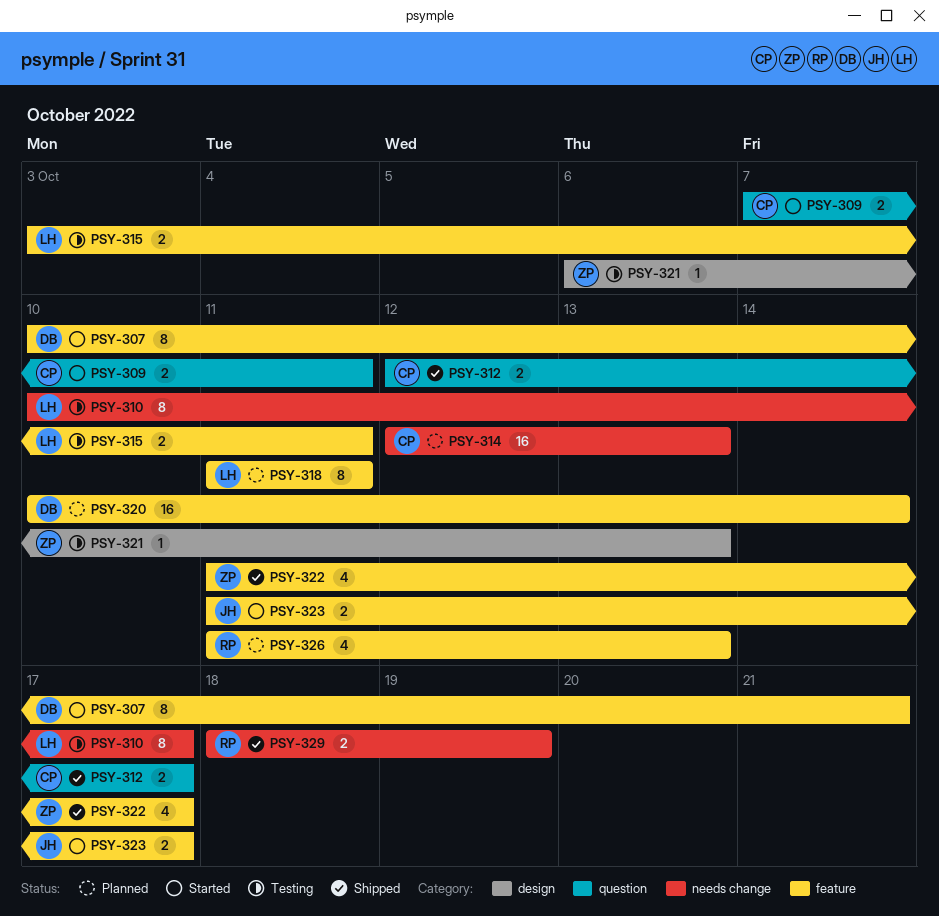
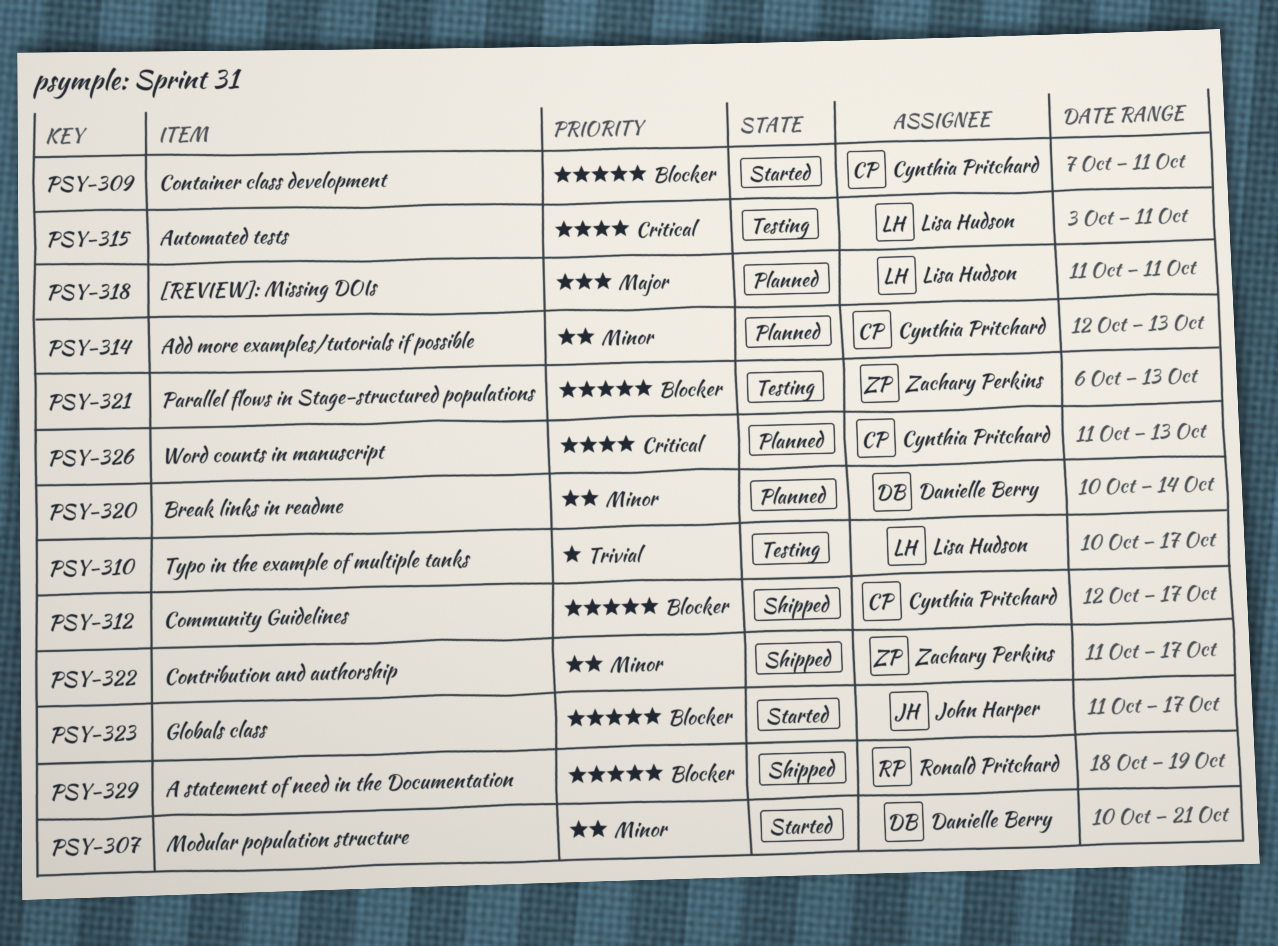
PSY-326, owner: Ronald Pritchard -> Cynthia Pritchard

